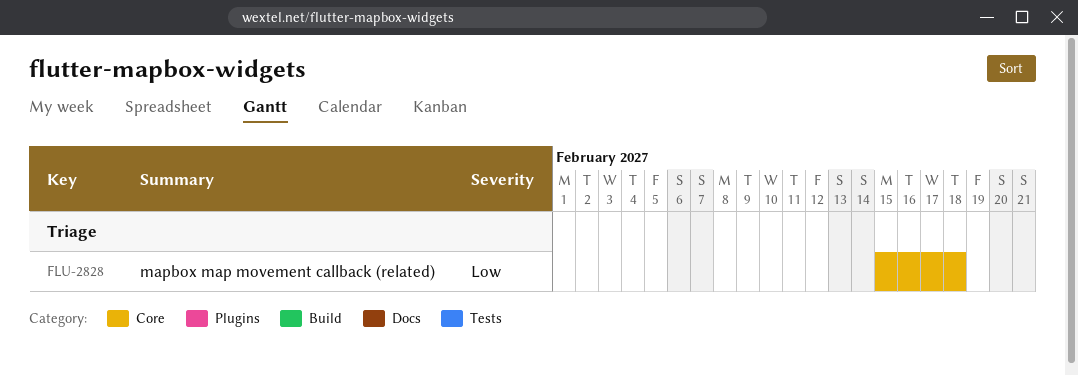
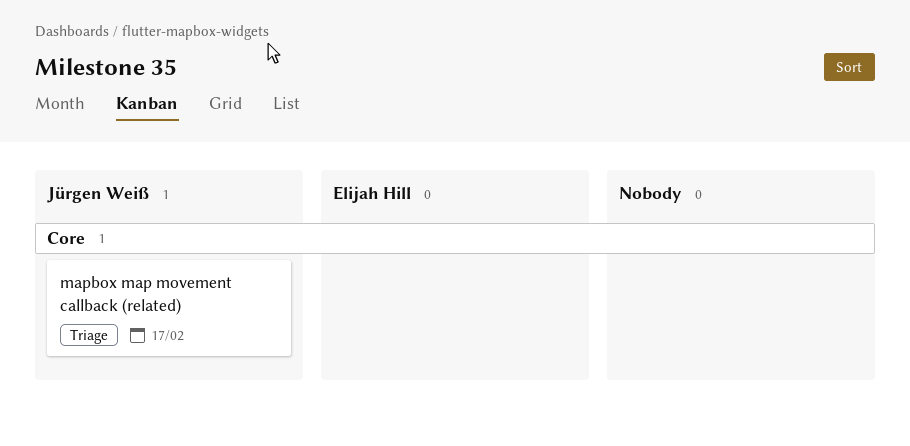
mapbox map movement callback (related), due: Feb 18 -> Feb 17

